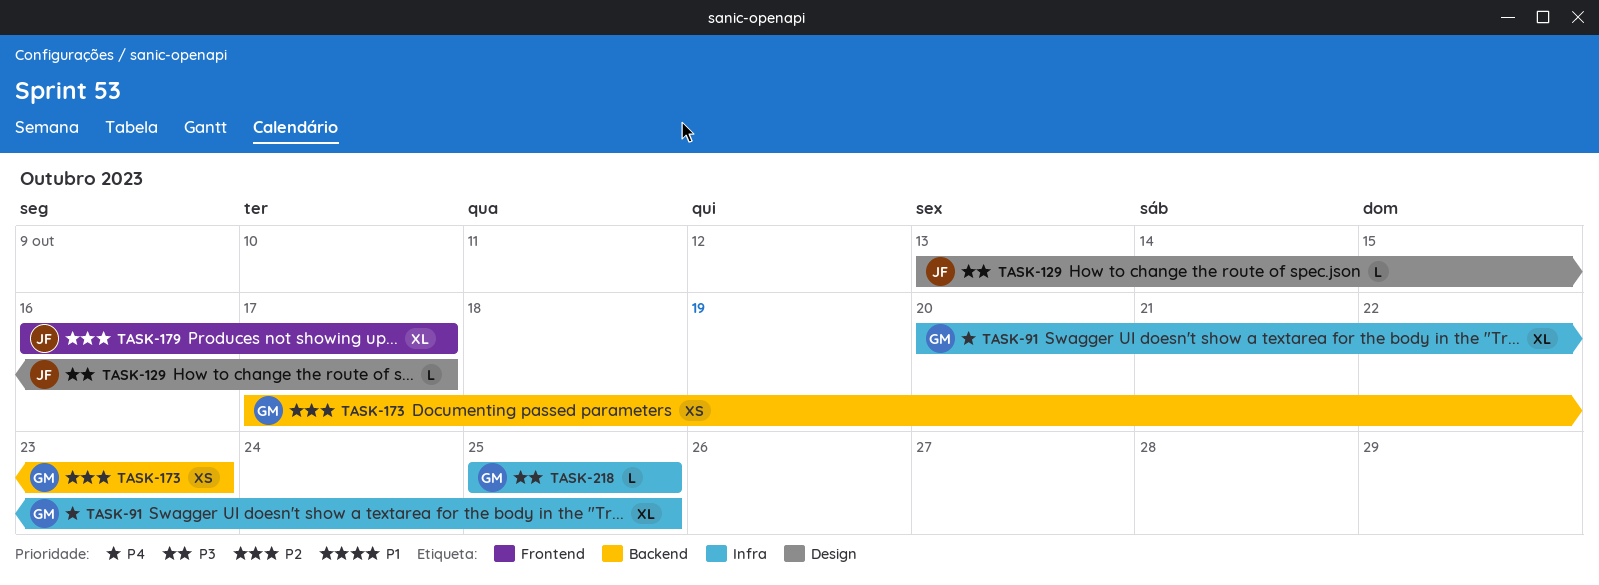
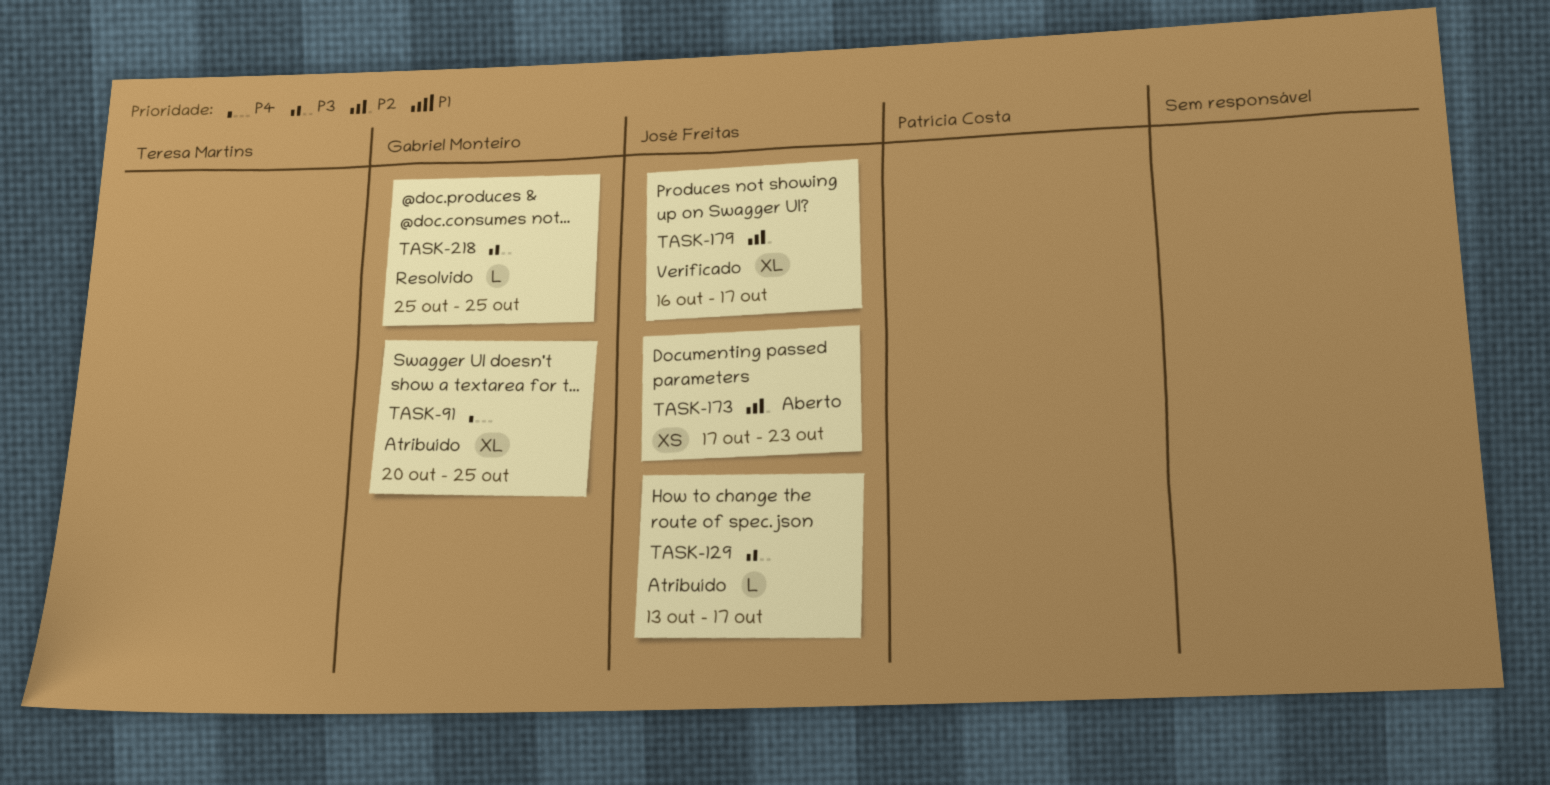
TASK-173, owner: Gabriel Monteiro -> José Freitas

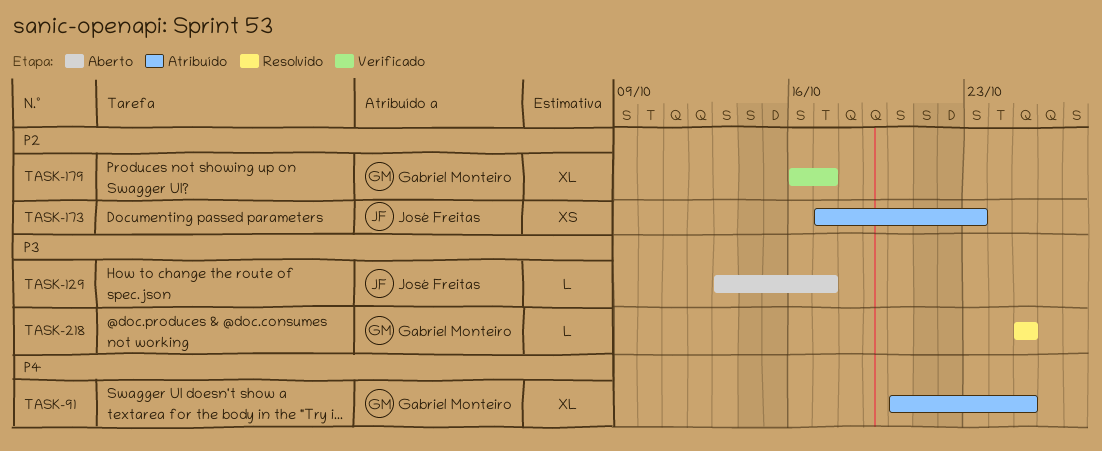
TASK-129, status: Atribuído -> Aberto
TASK-173, status: Aberto -> Atribuído
TASK-179, owner: José Freitas -> Gabriel Monteiro

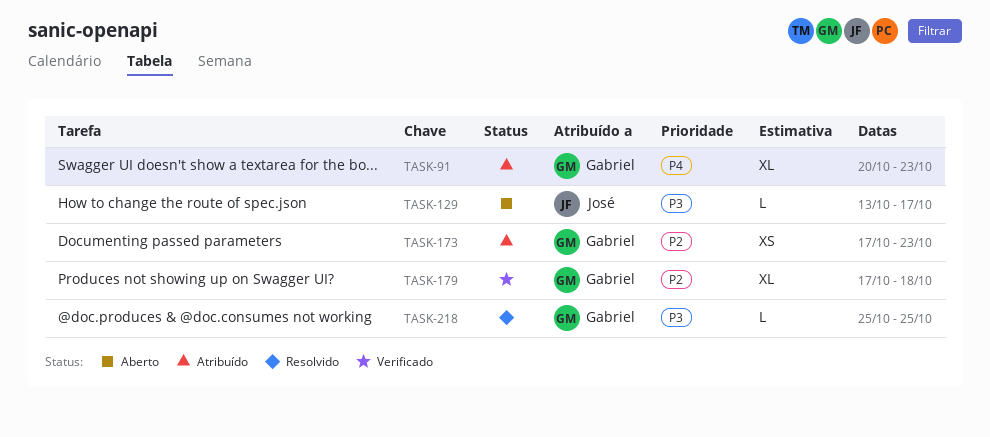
TASK-91, due: Oct 25 -> Oct 23
TASK-173, owner: José Freitas -> Gabriel Monteiro
TASK-179, start: Oct 16 -> Oct 17
TASK-179, due: Oct 17 -> Oct 18

